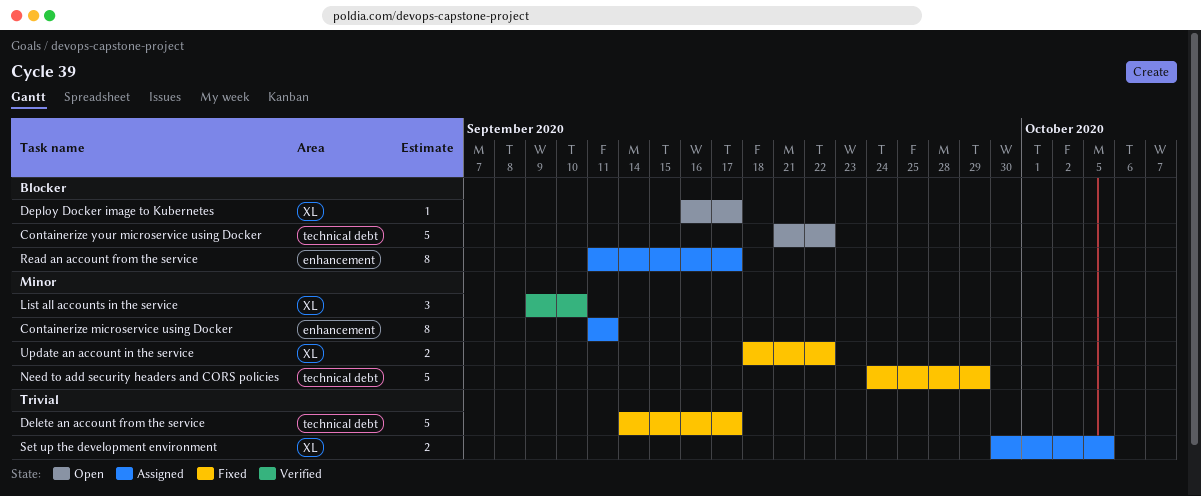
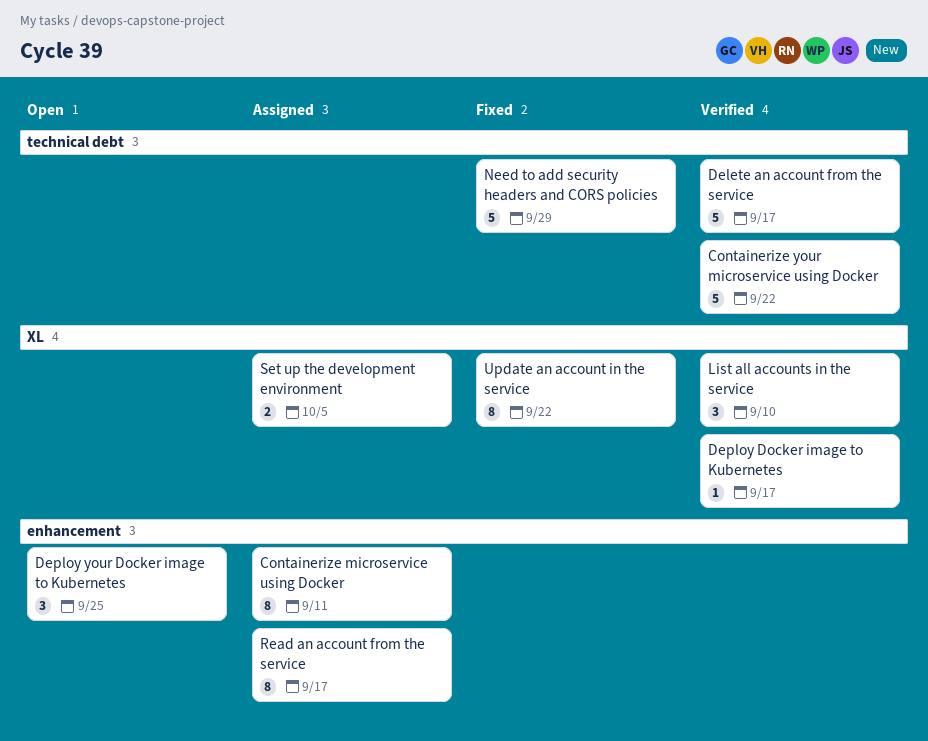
Containerize your microservice using Docker, status: Open -> Verified
Delete an account from the service, status: Fixed -> Verified
Deploy Docker image to Kubernetes, status: Open -> Verified
Deploy your Docker image to Kubernetes: none -> present
Update an account in the service, estimate: 2 -> 8

